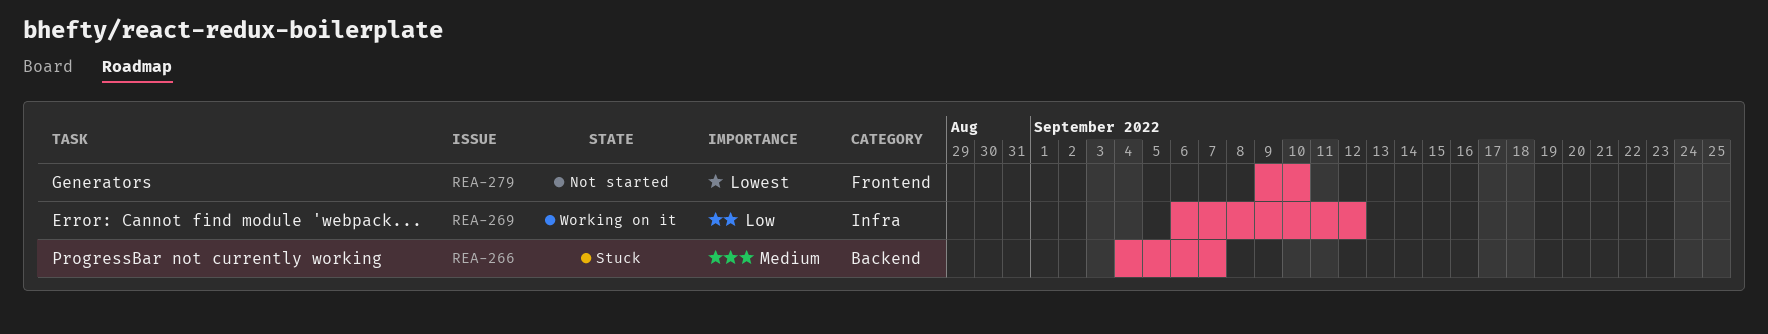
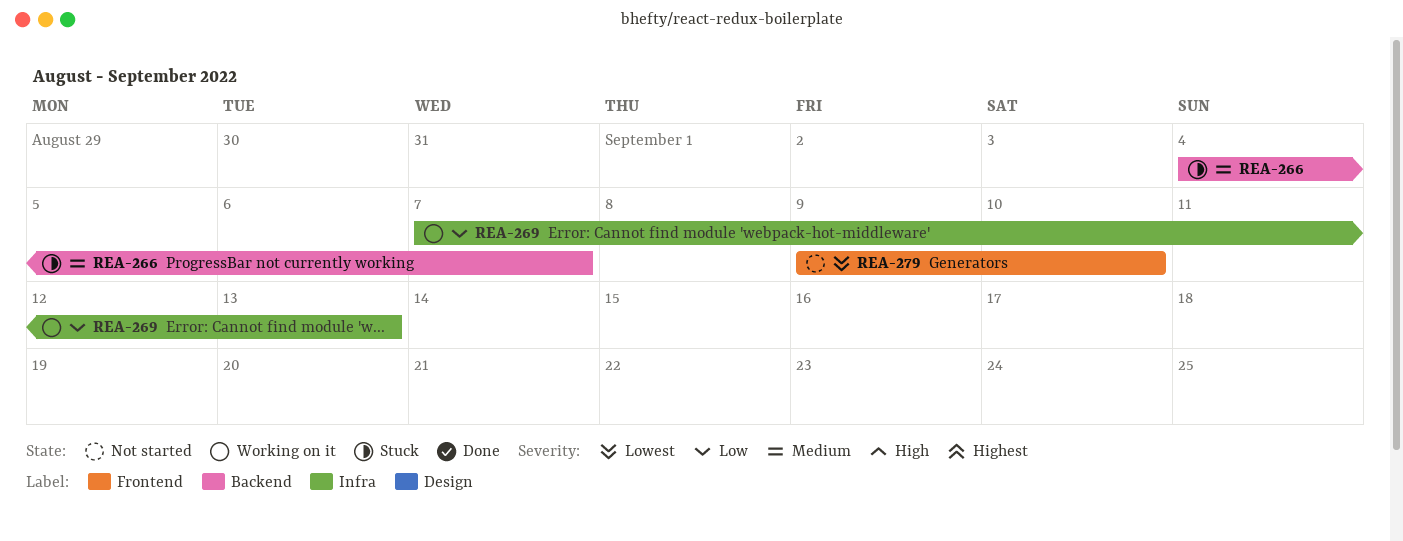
REA-269, start: Sep 6 -> Sep 7
REA-269, due: Sep 12 -> Sep 13

